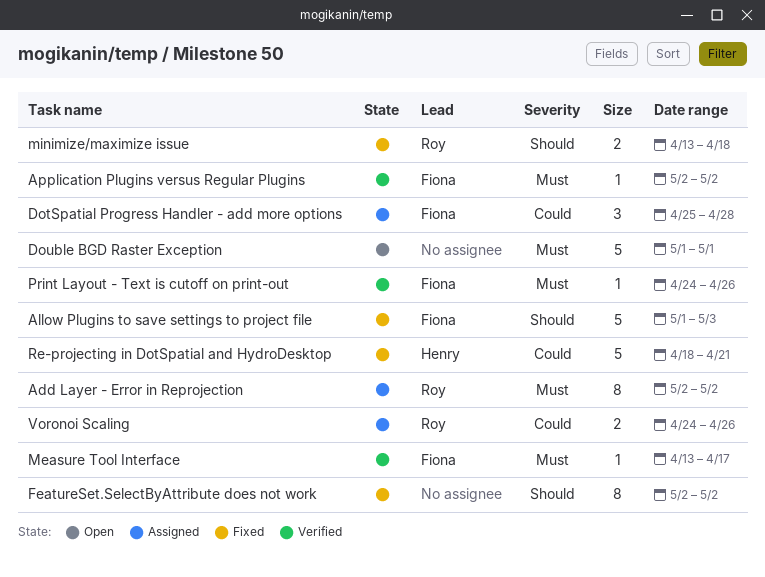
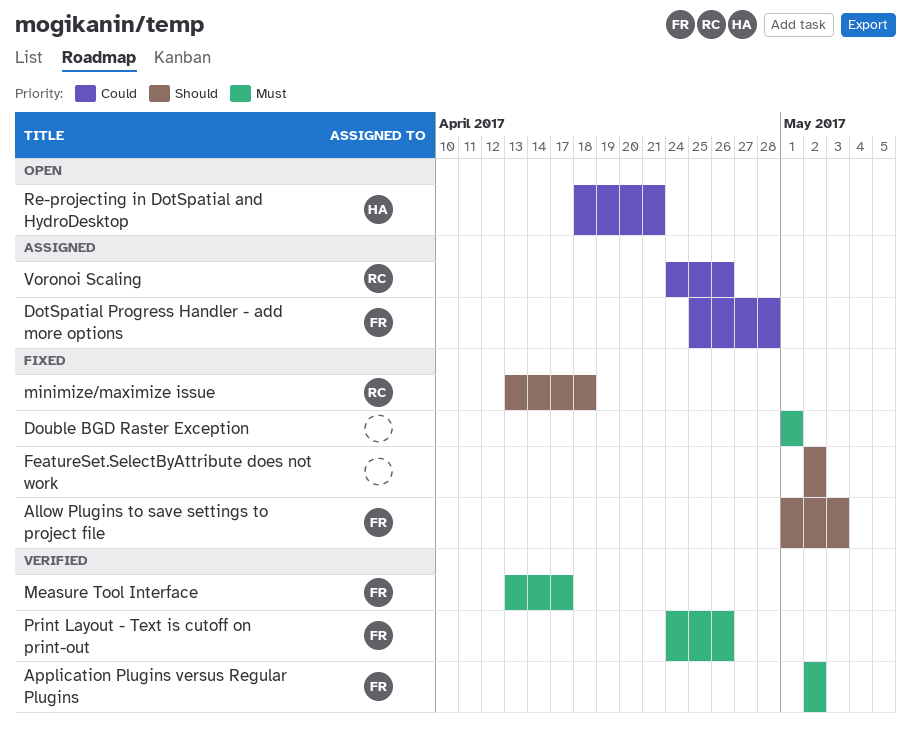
Add Layer - Error in Reprojection: present -> none
Double BGD Raster Exception, status: Open -> Fixed
Re-projecting in DotSpatial and HydroDesktop, status: Fixed -> Open

